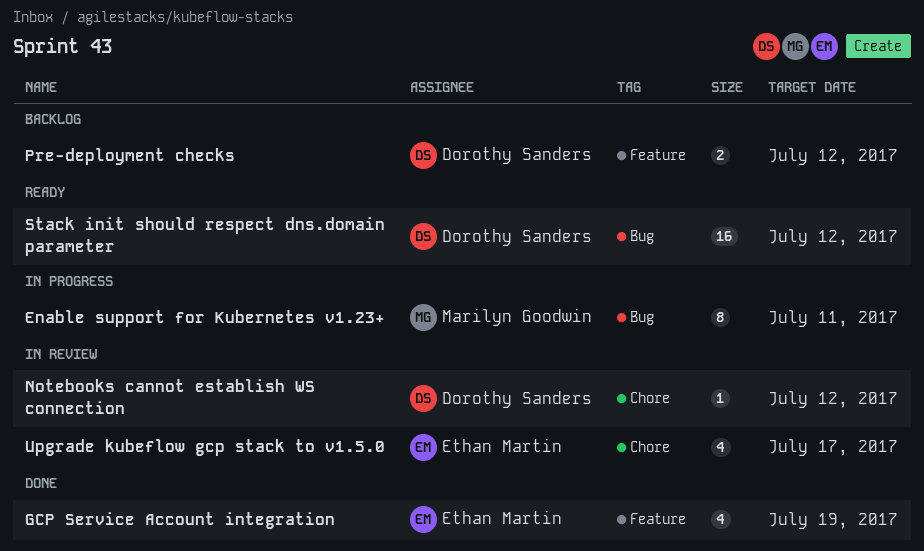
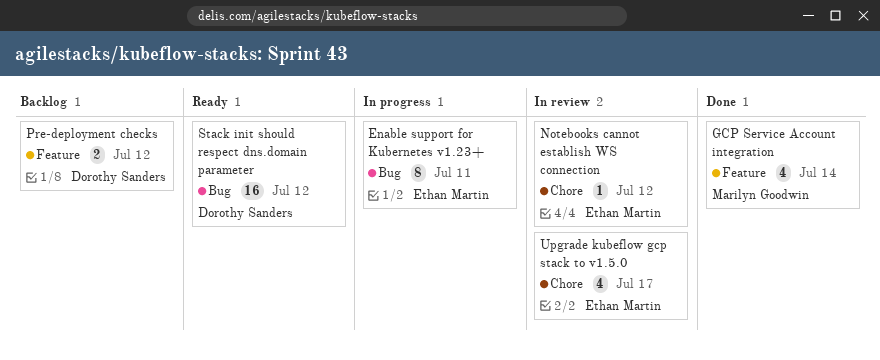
Enable support for Kubernetes v1.23+, owner: Marilyn Goodwin -> Ethan Martin
GCP Service Account integration, owner: Ethan Martin -> Marilyn Goodwin
GCP Service Account integration, due: Jul 19 -> Jul 14
Notebooks cannot establish WS connection, owner: Dorothy Sanders -> Ethan Martin

